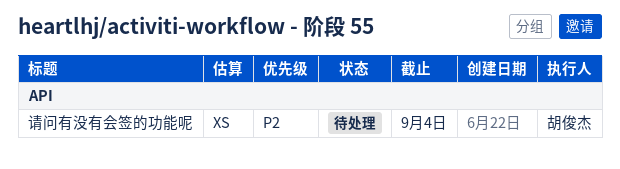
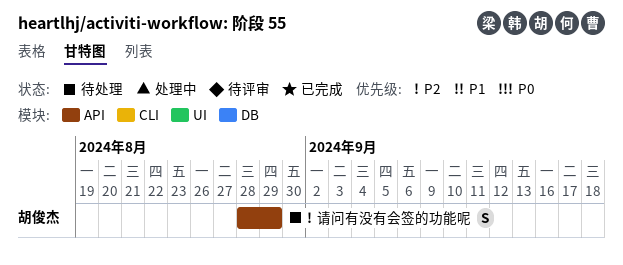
请问有没有会签的功能呢, estimate: XS -> S
请问有没有会签的功能呢, due: Sep 4 -> Aug 29

